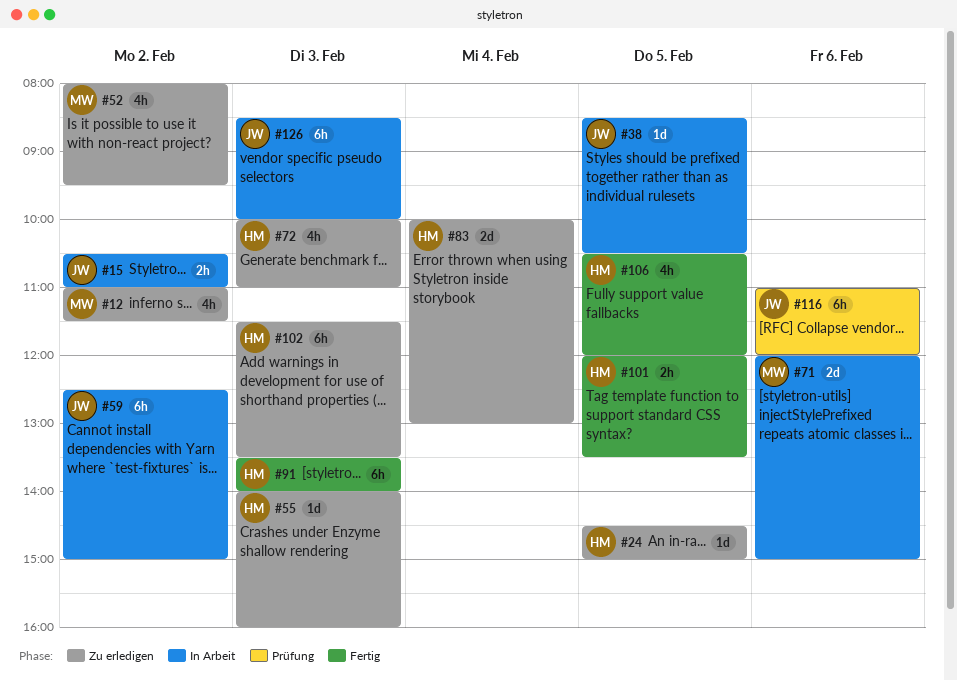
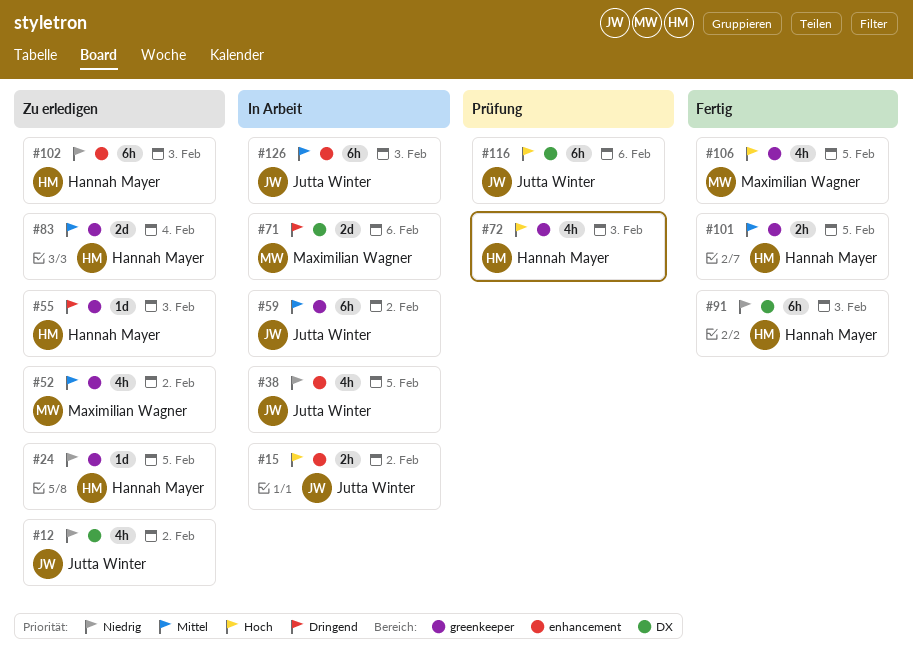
#12, owner: Maximilian Wagner -> Jutta Winter
#38, estimate: 1d -> 4h
#72, status: Zu erledigen -> Prüfung
#106, owner: Hannah Mayer -> Maximilian Wagner

